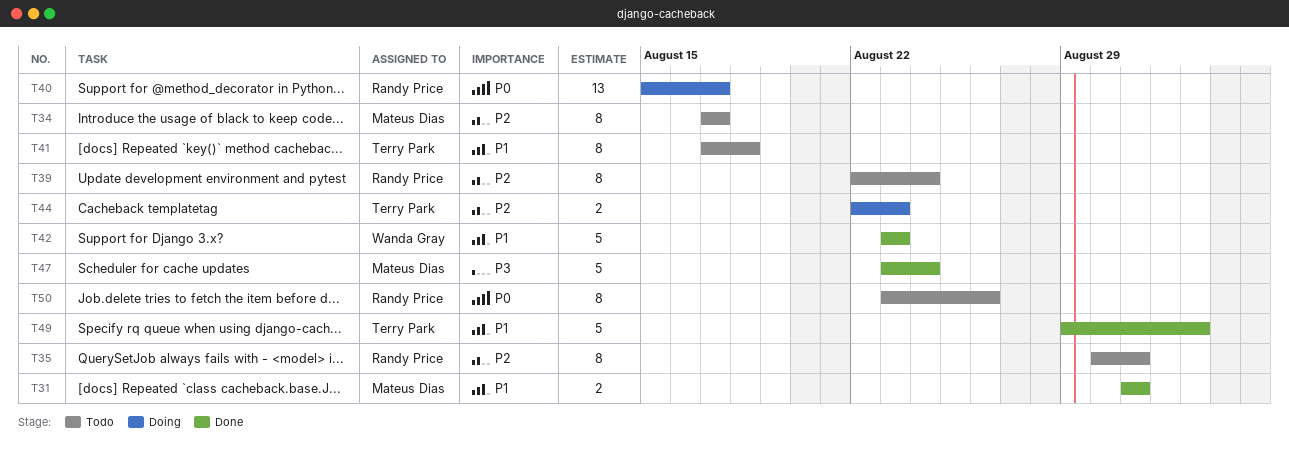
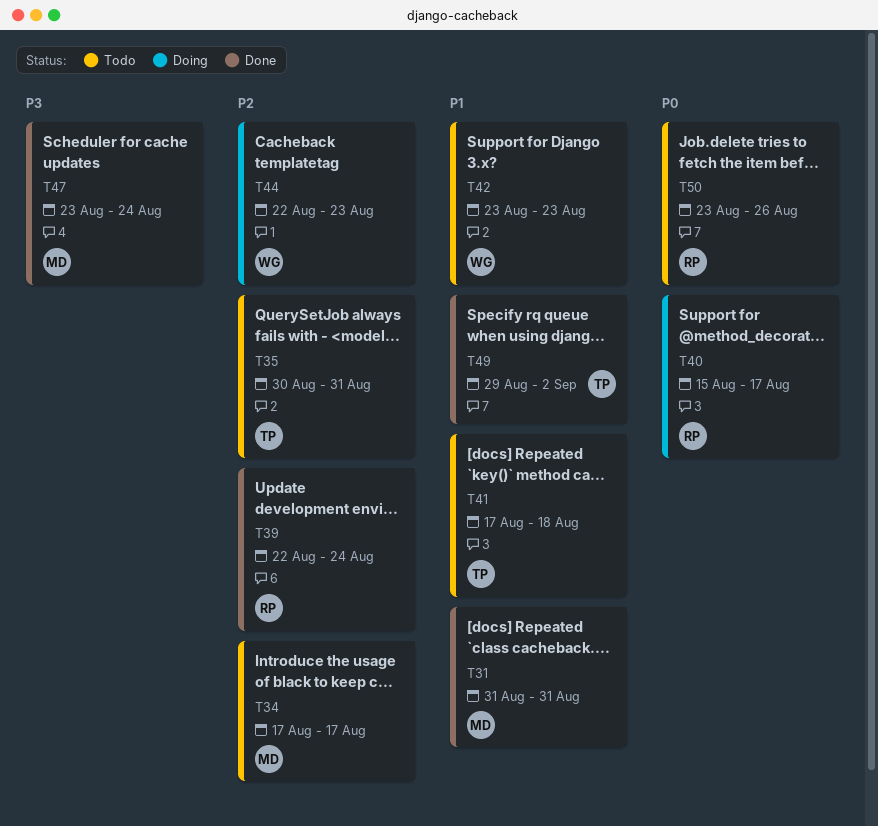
T35, owner: Randy Price -> Terry Park
T39, status: Todo -> Done
T42, status: Done -> Todo
T44, owner: Terry Park -> Wanda Gray

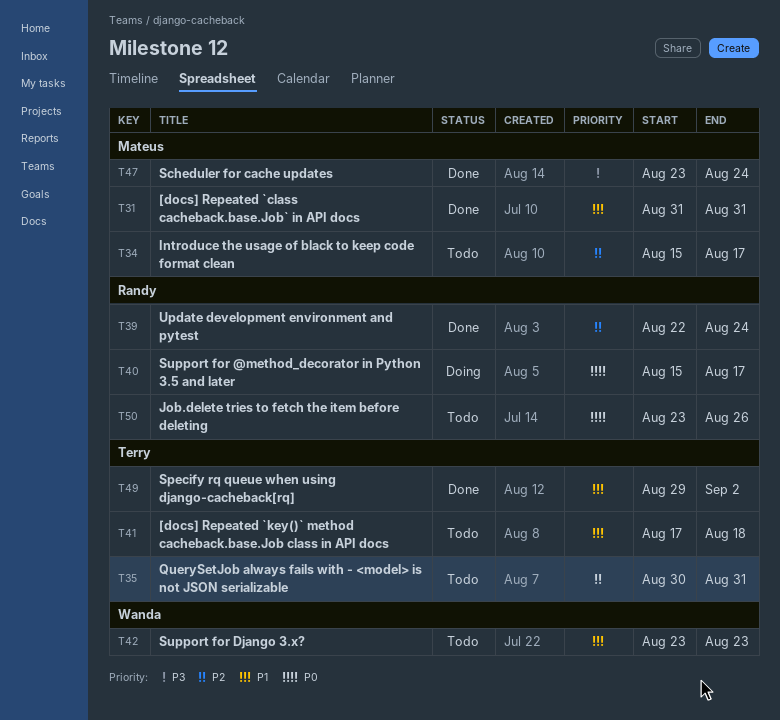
T34, start: Aug 17 -> Aug 15
T44: present -> none

